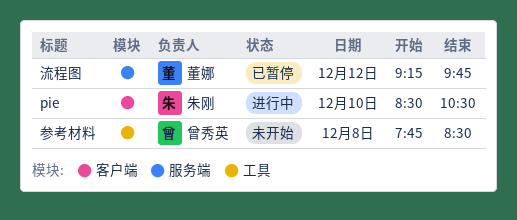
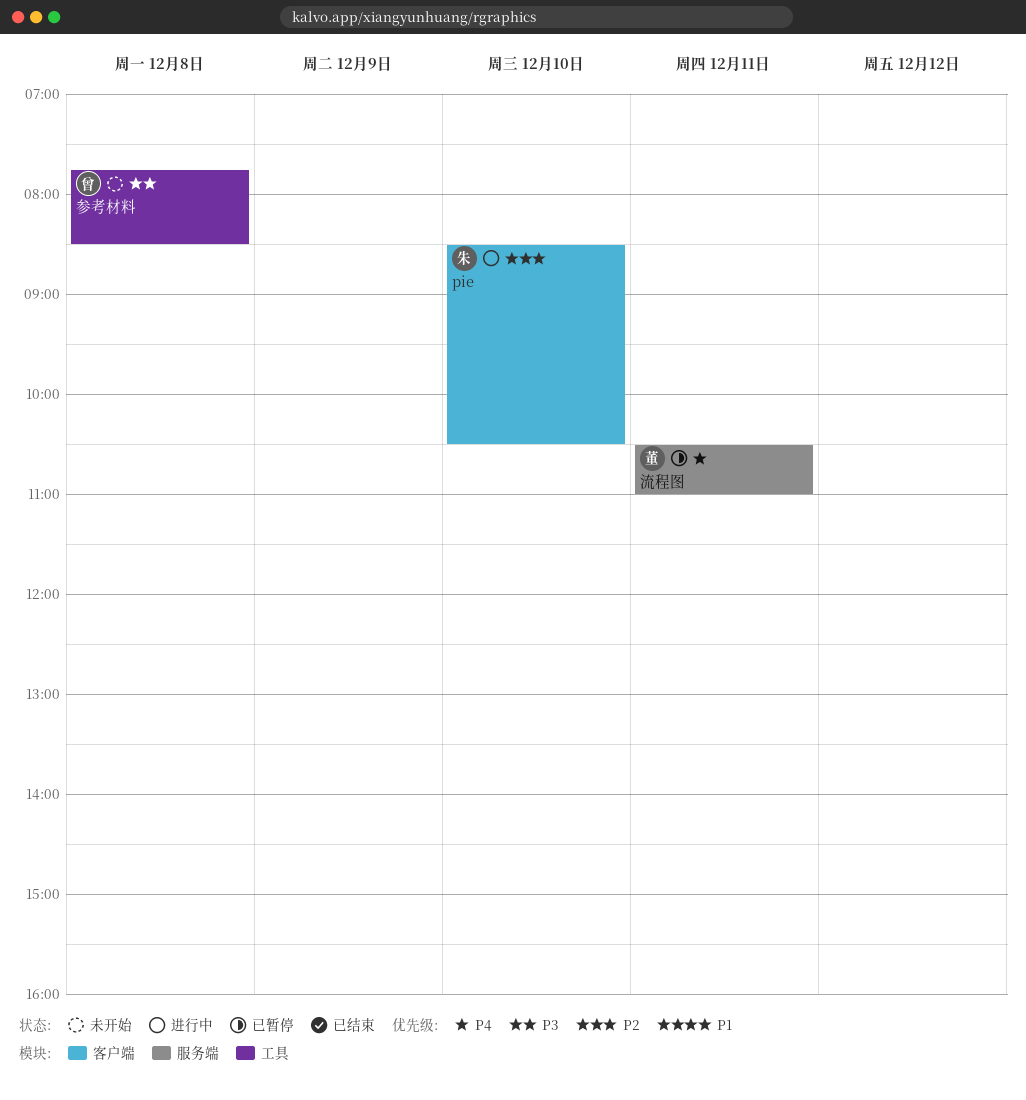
流程图, day: Dec 12 -> Dec 11
流程图, begins: 09:15 -> 10:30
流程图, ends: 09:45 -> 11:00

